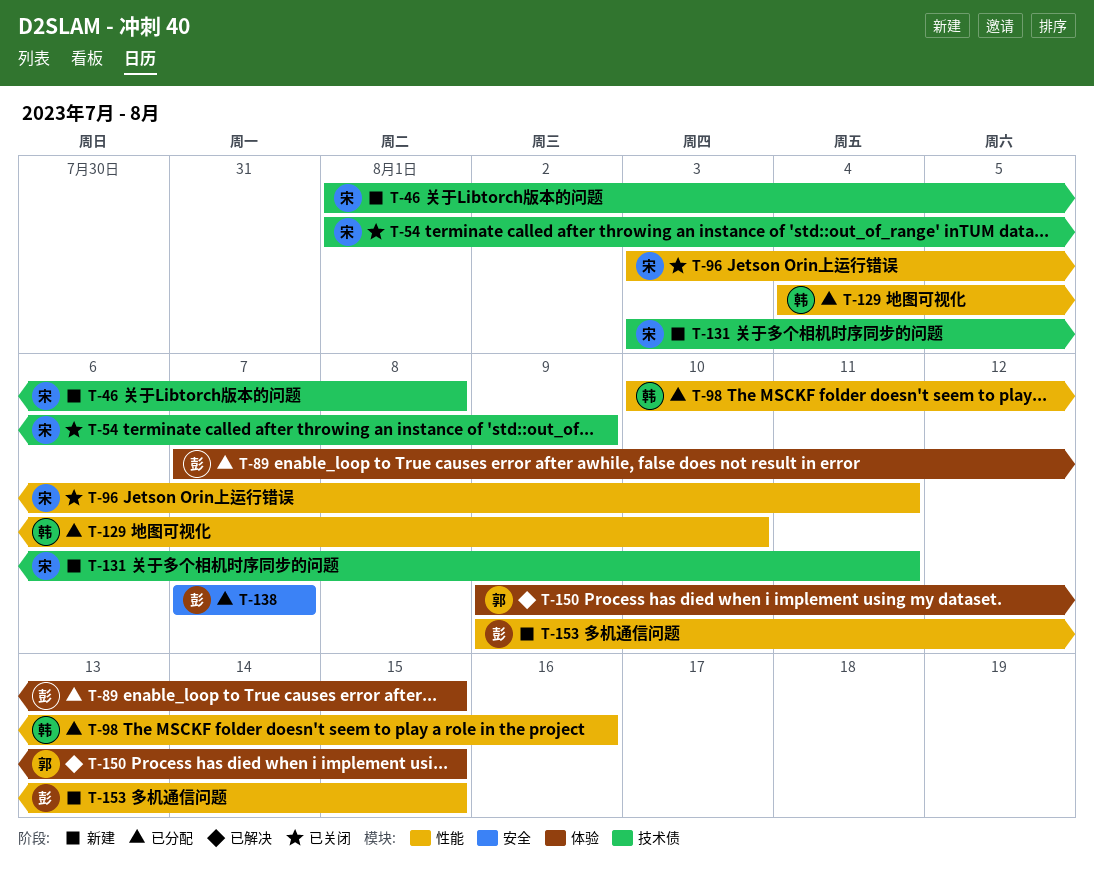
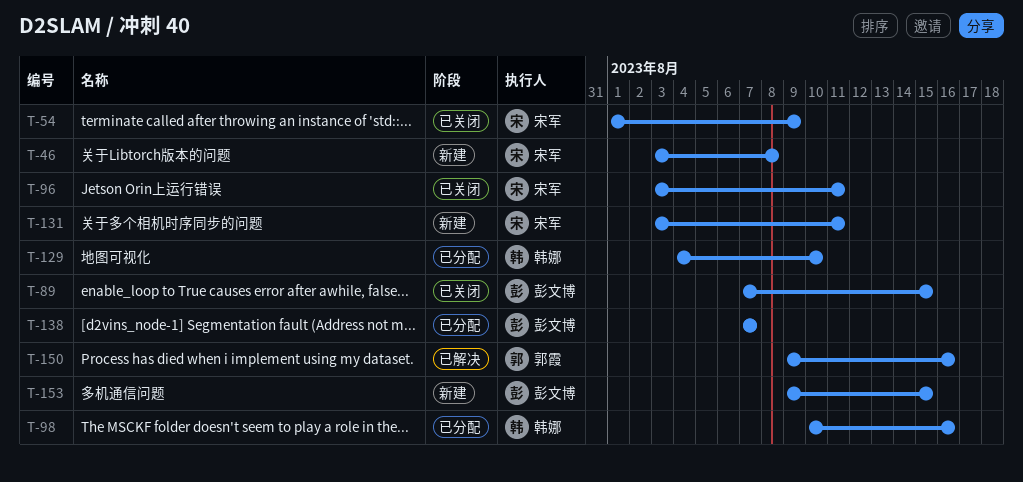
T-46, start: Aug 1 -> Aug 3
T-89, status: 已分配 -> 已关闭
T-150, due: Aug 15 -> Aug 16

